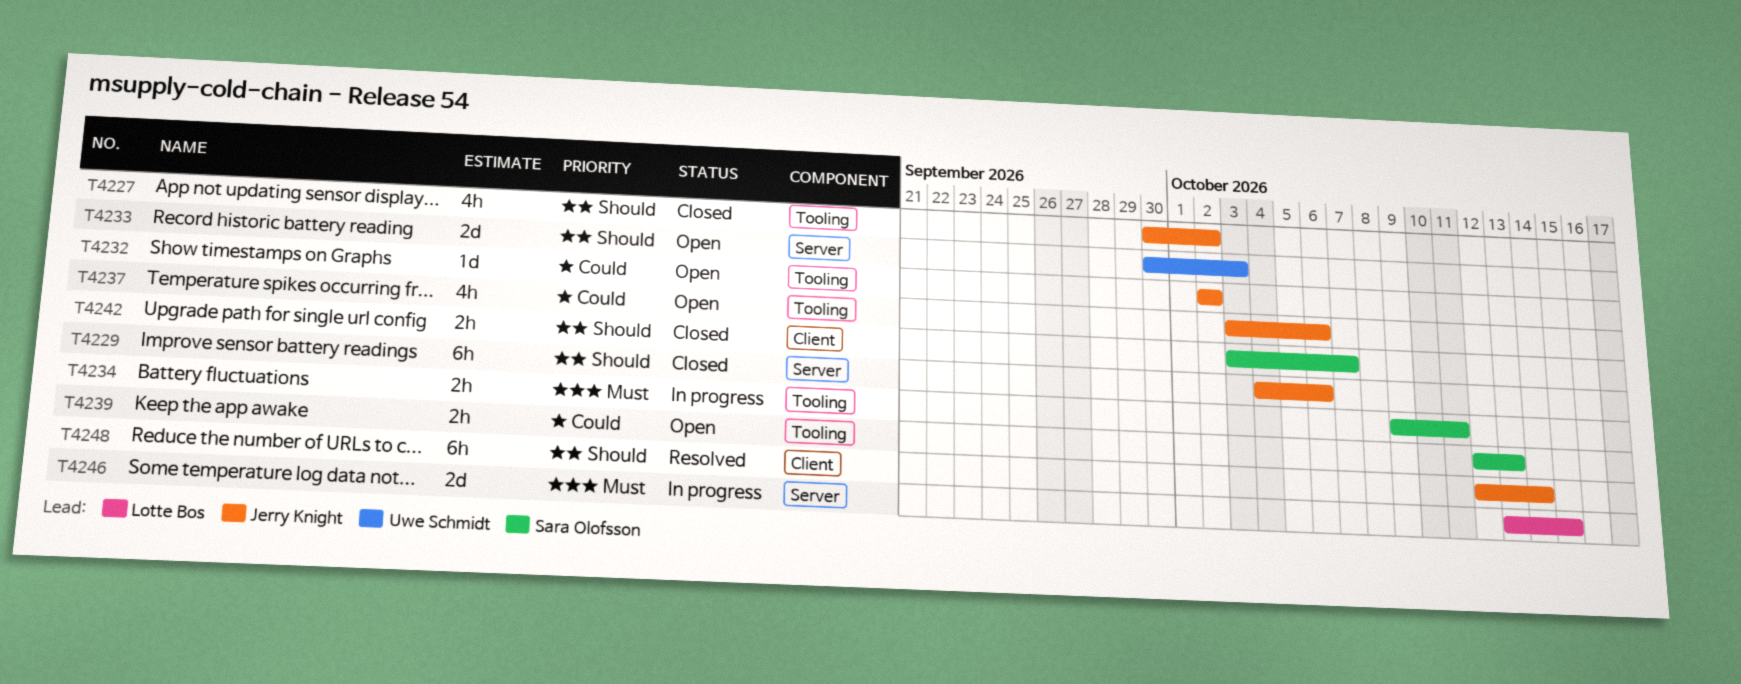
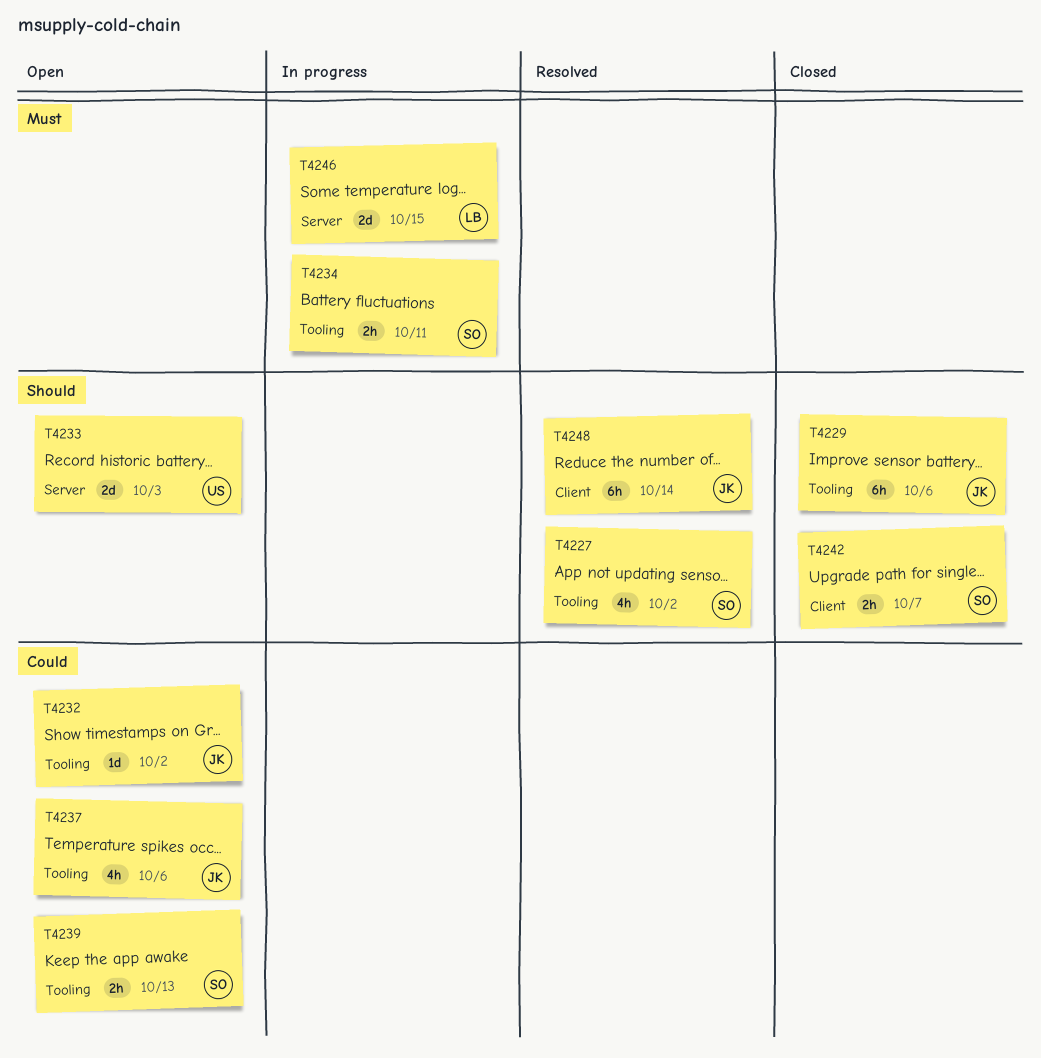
T4227, status: Closed -> Resolved
T4227, owner: Jerry Knight -> Sara Olofsson
T4229, label: Server -> Tooling

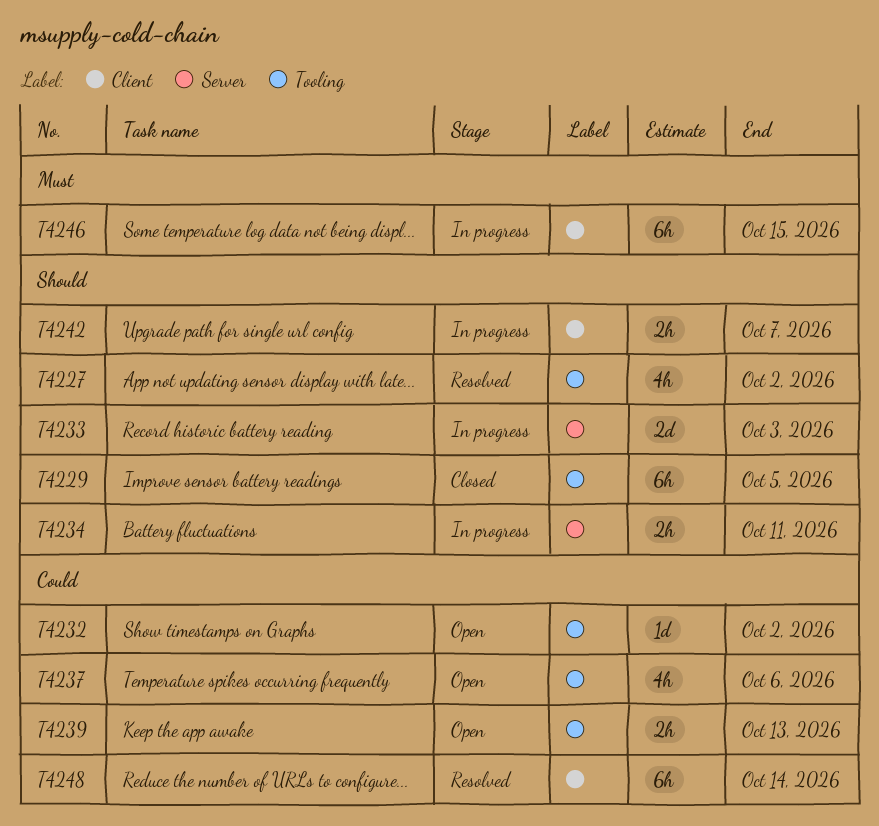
T4229, due: Oct 6 -> Oct 5
T4233, status: Open -> In progress
T4234, priority: Must -> Should
T4234, label: Tooling -> Server
T4242, status: Closed -> In progress
T4246, label: Server -> Client
T4246, estimate: 2d -> 6h
T4248, priority: Should -> Could

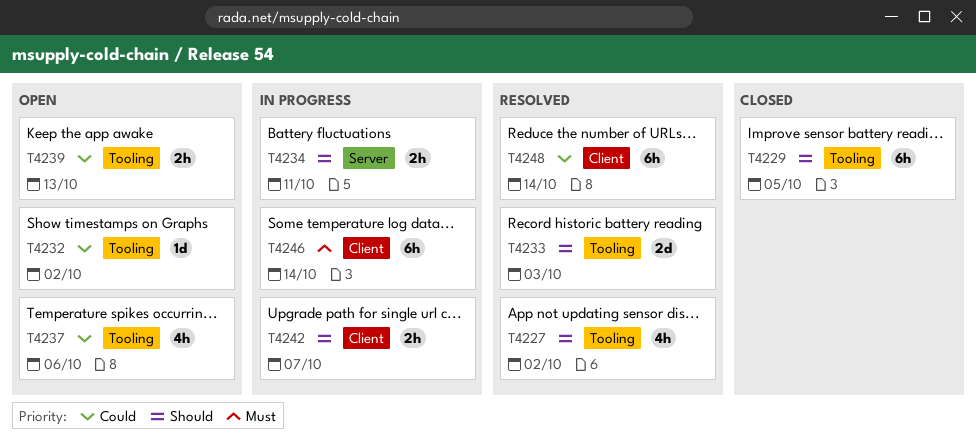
T4233, status: In progress -> Resolved
T4233, label: Server -> Tooling
T4246, due: Oct 15 -> Oct 14

